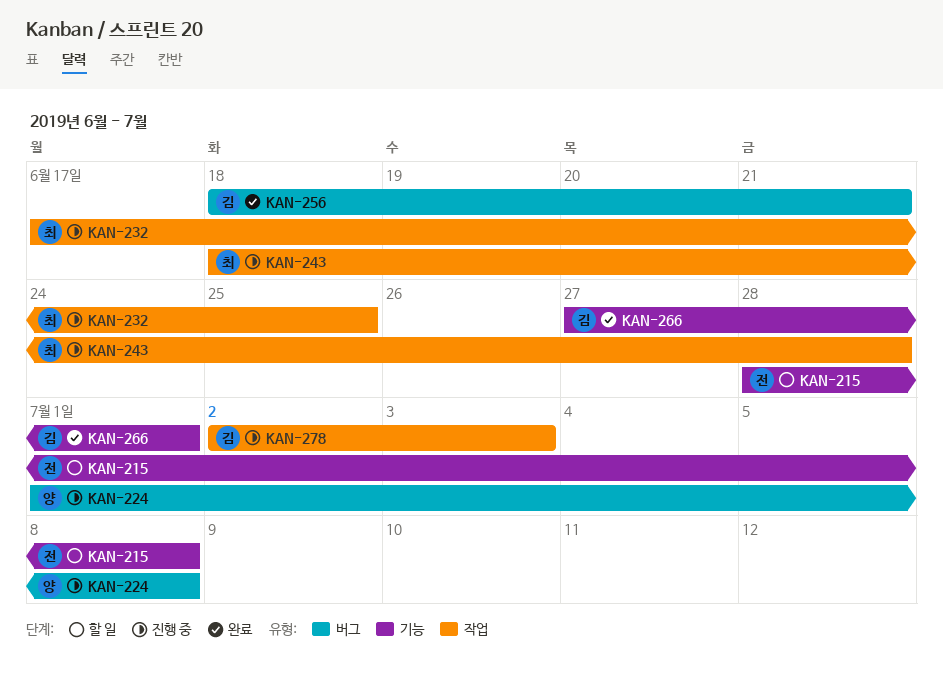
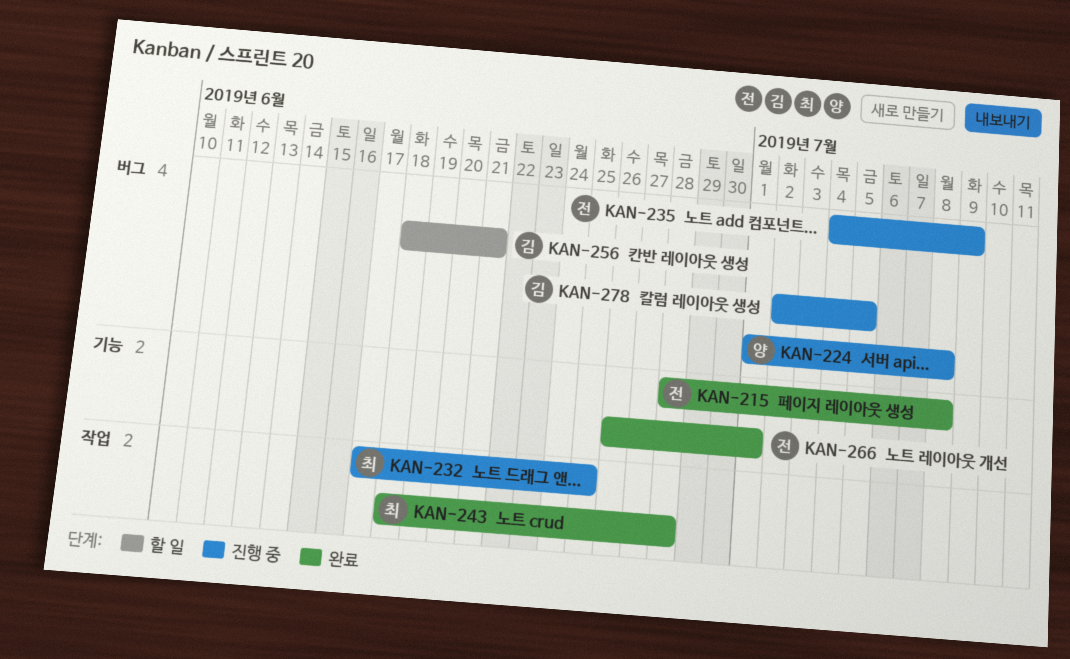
KAN-215, status: 할 일 -> 완료
KAN-235: none -> present
KAN-243, status: 진행 중 -> 완료
KAN-256, status: 완료 -> 할 일
KAN-266, owner: 김 -> 전
KAN-266, start: Jun 27 -> Jun 26
KAN-278, label: 작업 -> 버그
KAN-278, due: Jul 3 -> Jul 5

